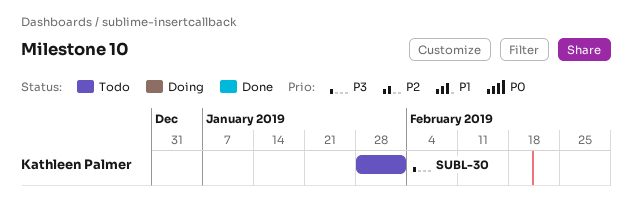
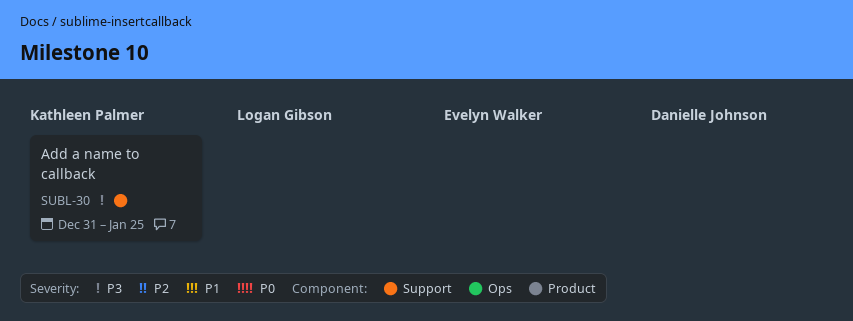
SUBL-30, start: Jan 28 -> Dec 31
SUBL-30, due: Feb 1 -> Jan 25

